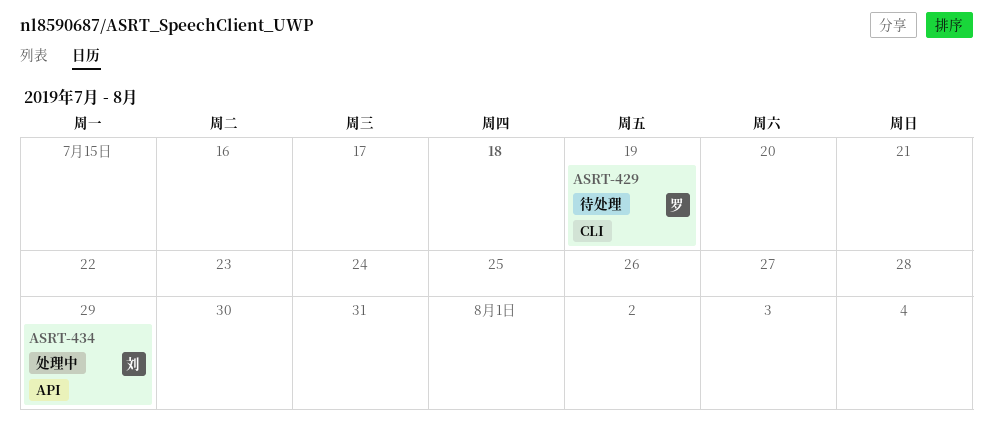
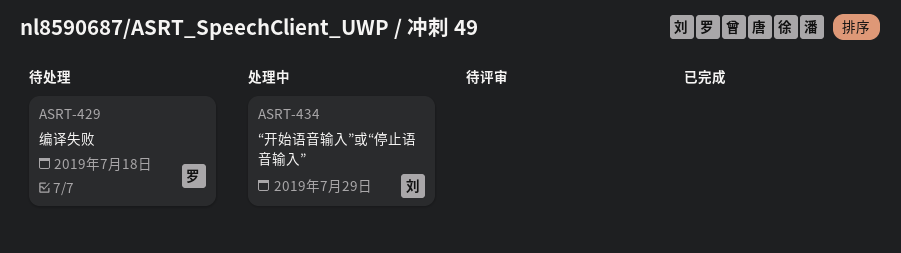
ASRT-429, due: Jul 19 -> Jul 18

